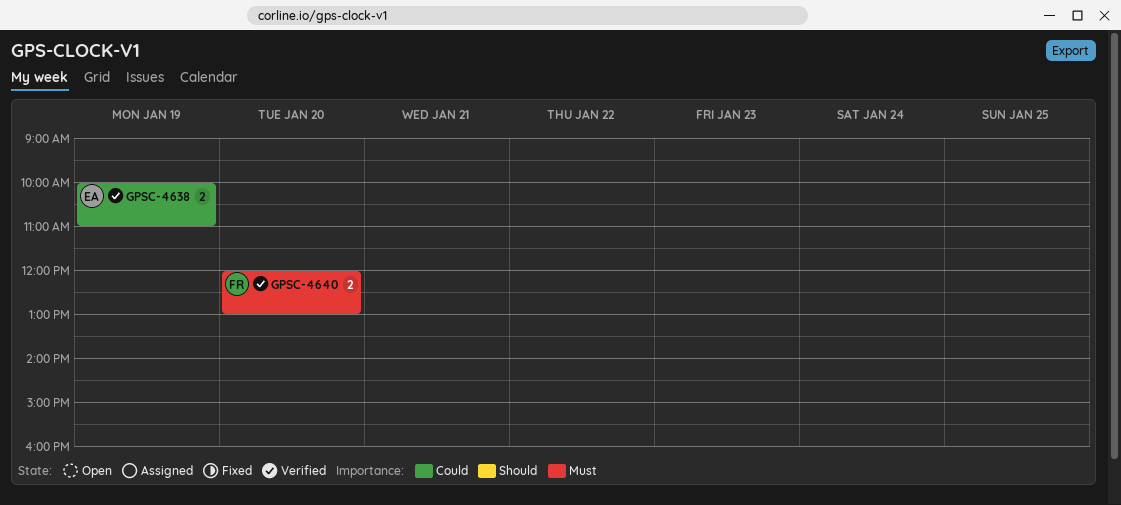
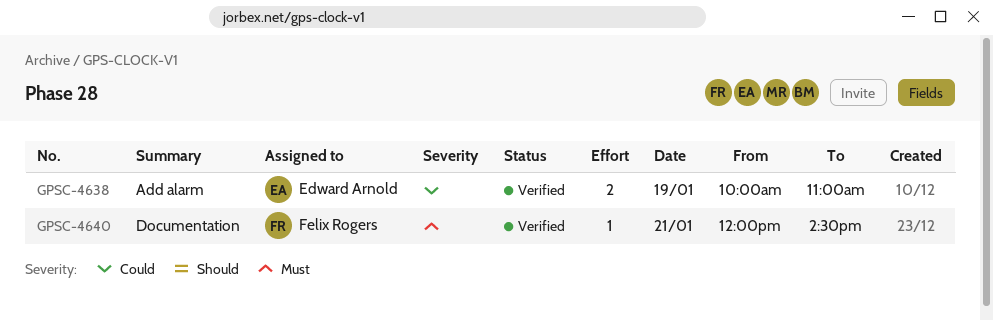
GPSC-4640, estimate: 2 -> 1
GPSC-4640, day: Jan 20 -> Jan 21
GPSC-4640, ends: 13:00 -> 14:30

